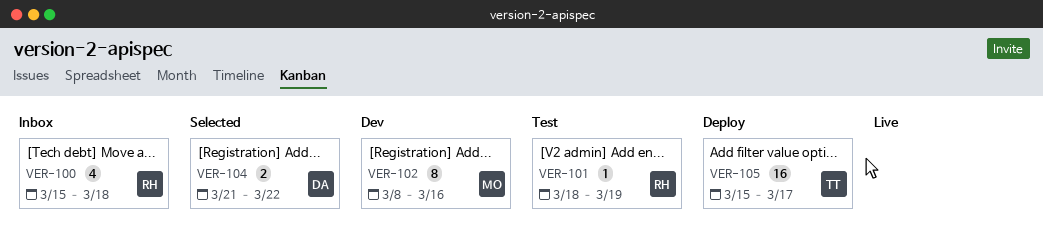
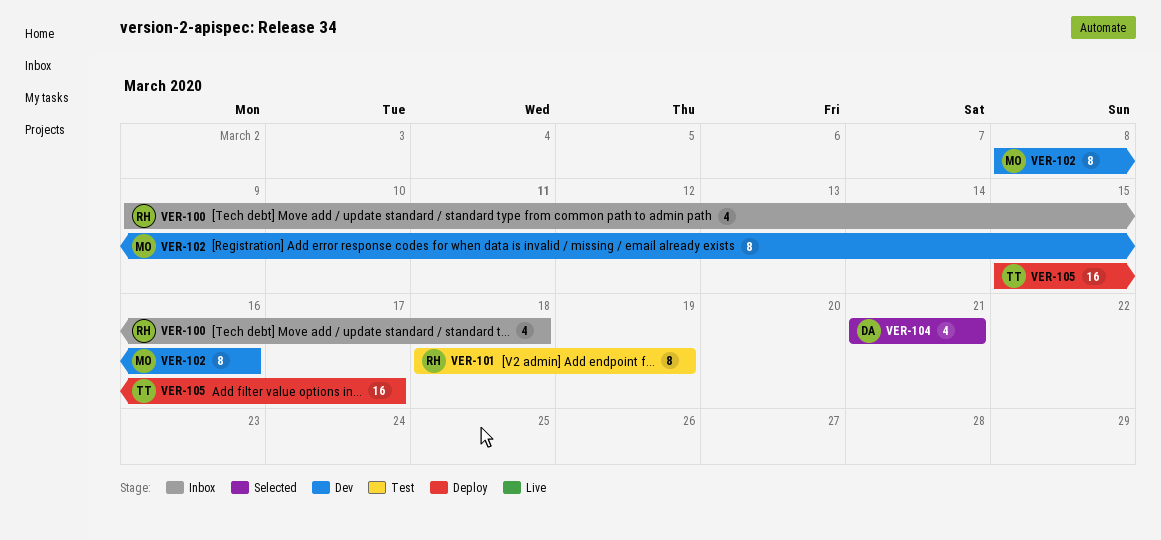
VER-100, start: Mar 15 -> Mar 9
VER-101, estimate: 1 -> 8
VER-104, estimate: 2 -> 4
VER-104, due: Mar 22 -> Mar 21

